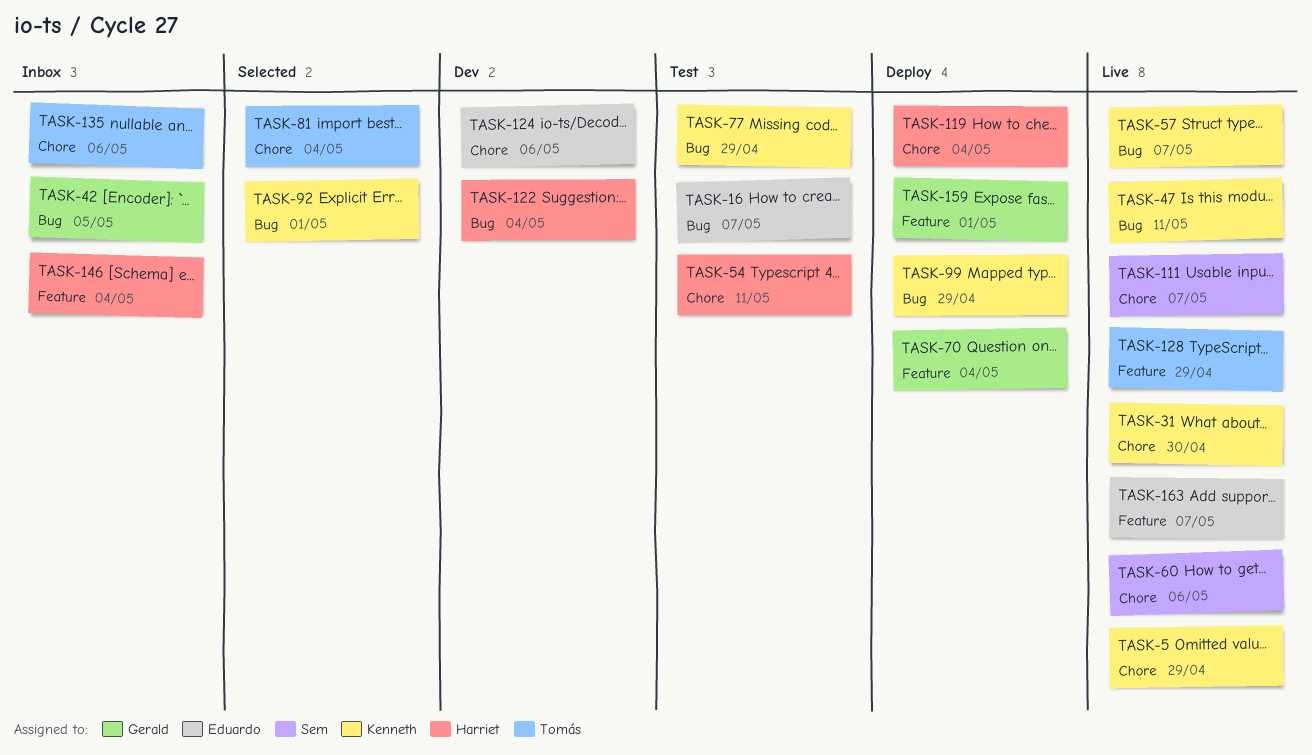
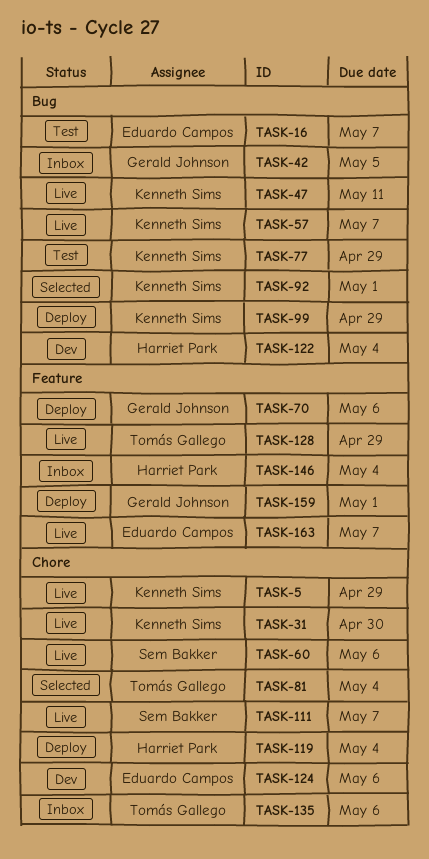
TASK-54: present -> none
TASK-70, due: May 4 -> May 6

